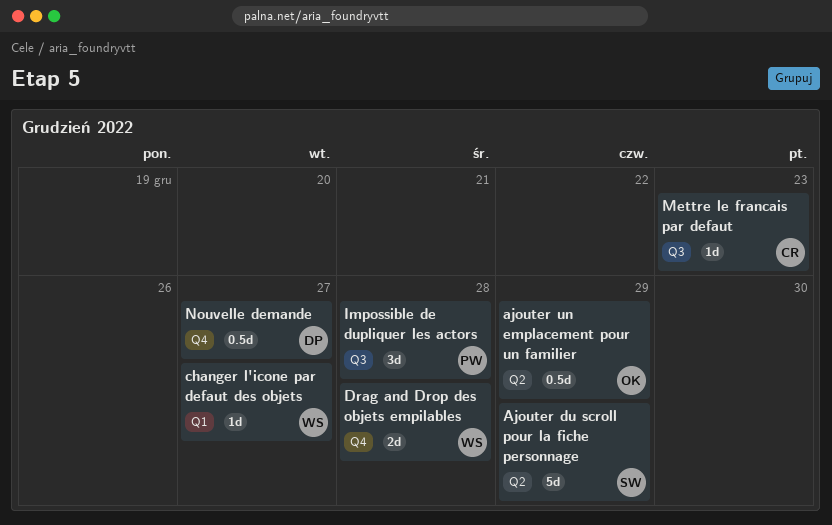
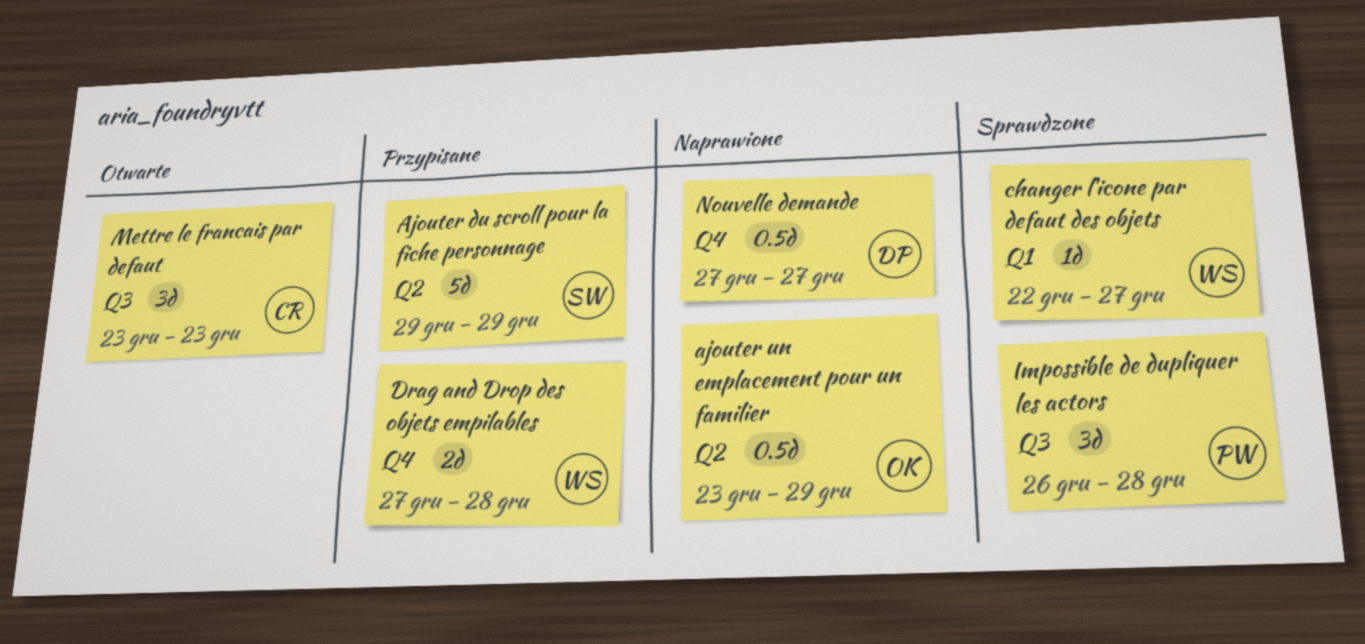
Mettre le francais par defaut, estimate: 1d -> 3d

